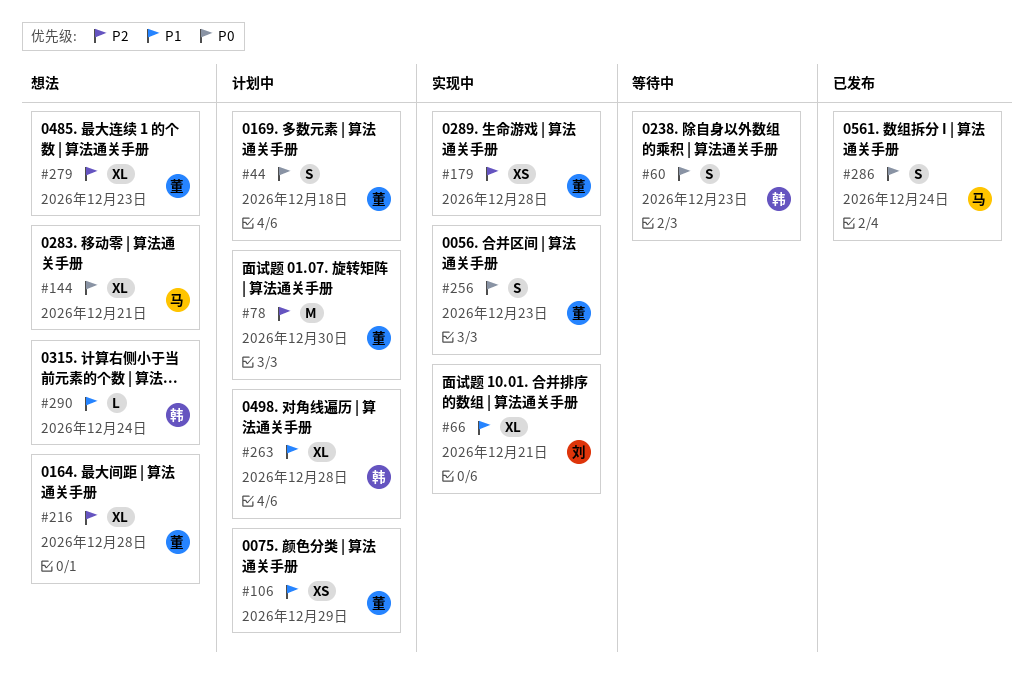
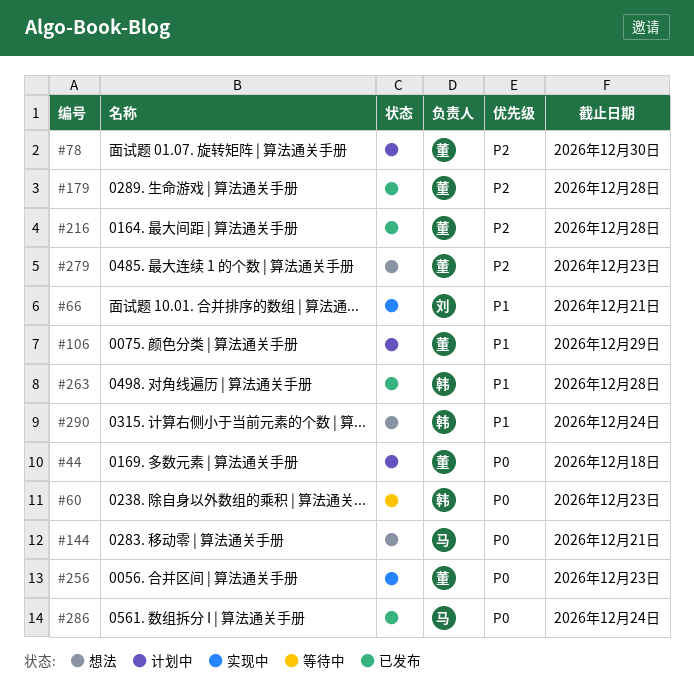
#179, status: 实现中 -> 已发布
#216, status: 想法 -> 已发布
#263, status: 计划中 -> 已发布

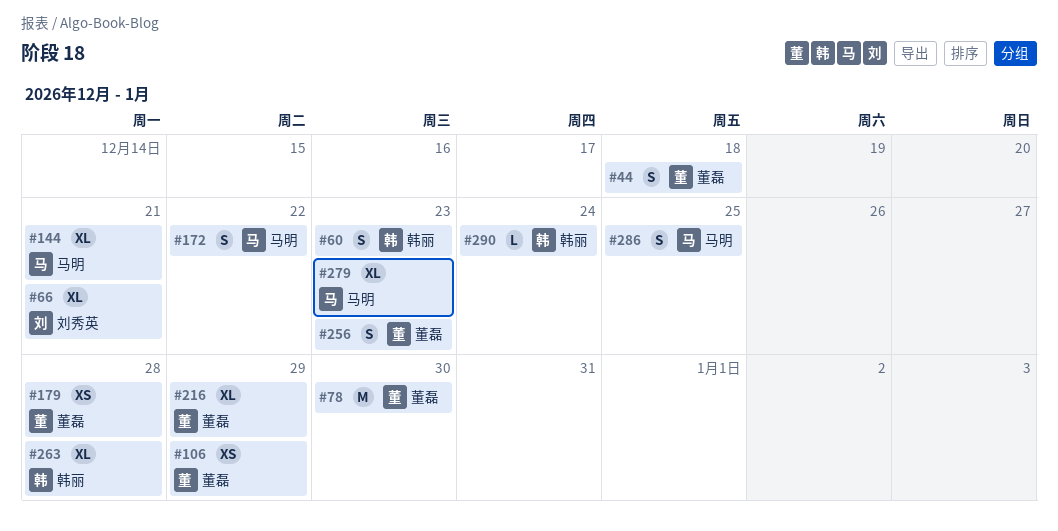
#172: none -> present
#216, due: Dec 28 -> Dec 29
#279, owner: 董磊 -> 马明
#286, due: Dec 24 -> Dec 25

